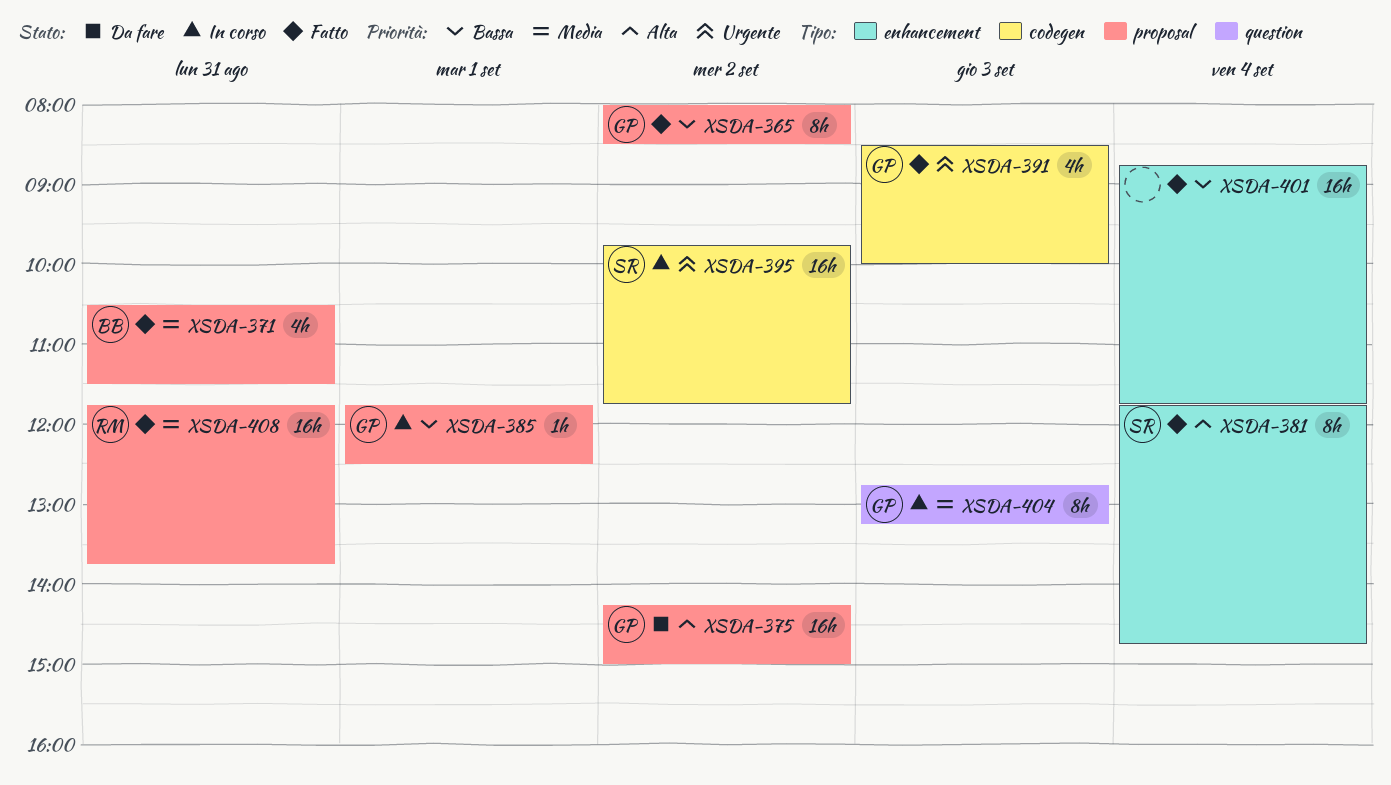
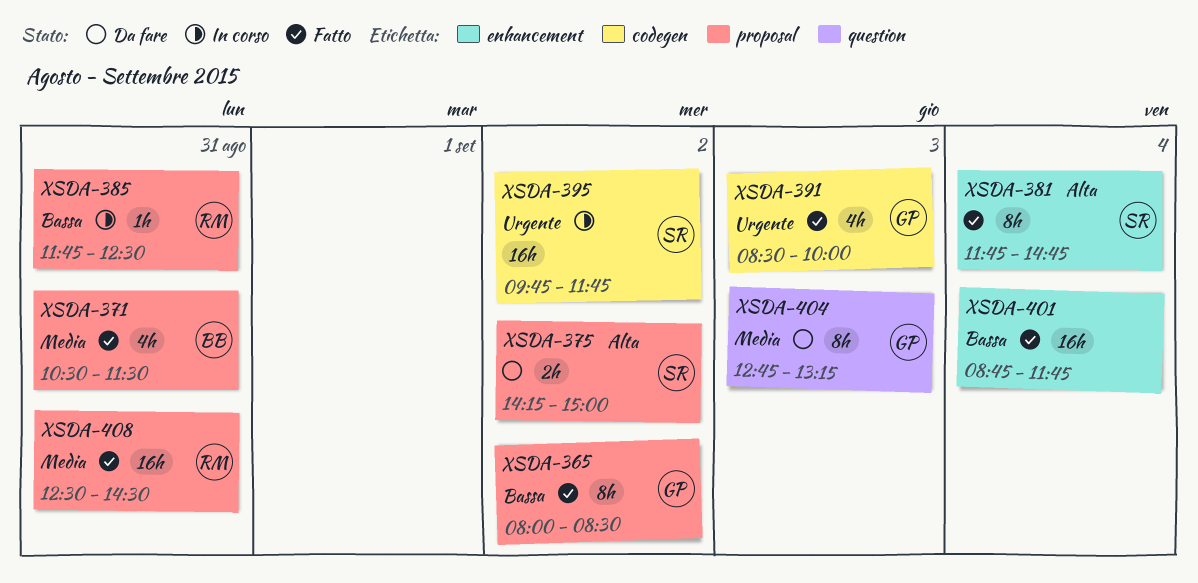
XSDA-375, owner: GP -> SR
XSDA-375, estimate: 16h -> 2h
XSDA-385, owner: GP -> RM
XSDA-385, day: Sep 1 -> Aug 31
XSDA-404, status: In corso -> Da fare
XSDA-408, begins: 11:45 -> 12:30
XSDA-408, ends: 13:45 -> 14:30

